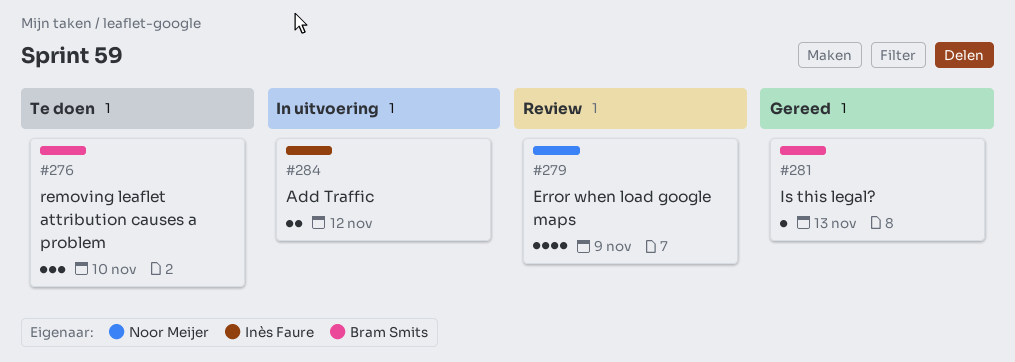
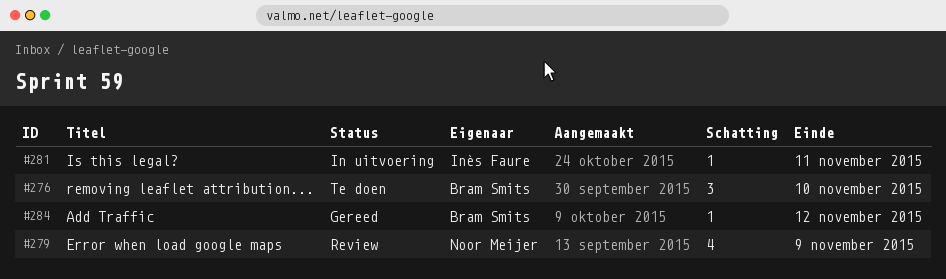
#281, status: Gereed -> In uitvoering
#281, owner: Bram Smits -> Inès Faure
#281, due: Nov 13 -> Nov 11
#284, status: In uitvoering -> Gereed
#284, owner: Inès Faure -> Bram Smits
#284, estimate: 2 -> 1

